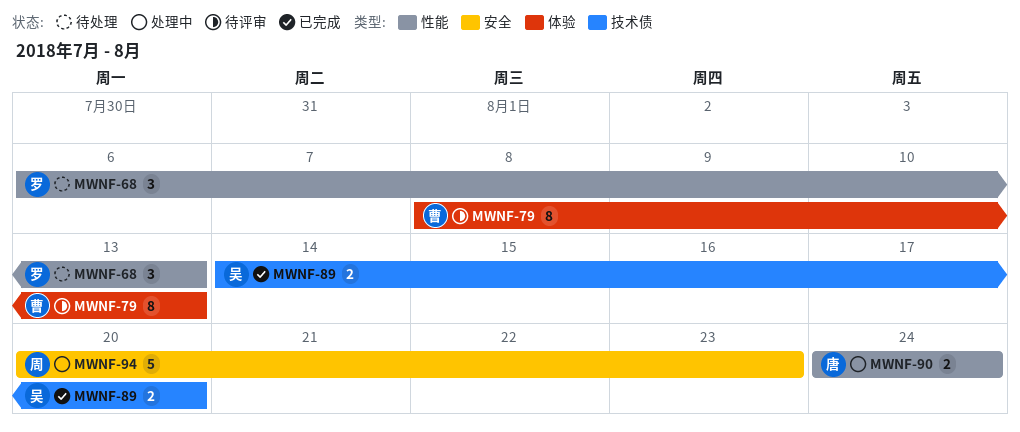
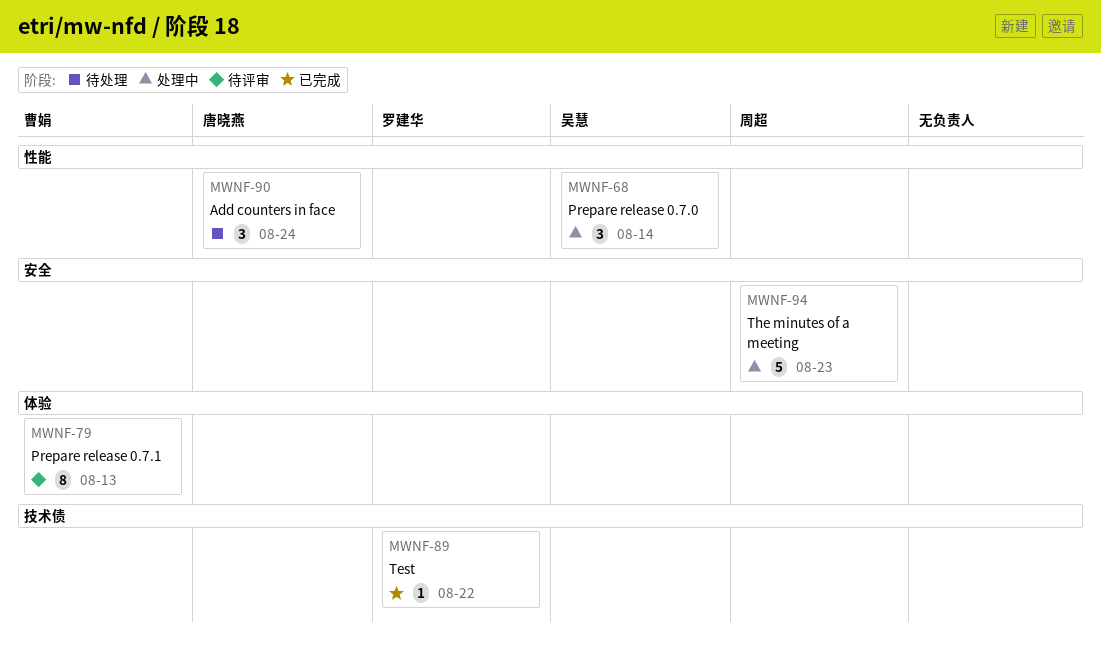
MWNF-68, status: 待处理 -> 处理中
MWNF-68, owner: 罗建华 -> 吴慧
MWNF-68, due: Aug 13 -> Aug 14
MWNF-89, owner: 吴慧 -> 罗建华
MWNF-89, estimate: 2 -> 1
MWNF-89, due: Aug 20 -> Aug 22
MWNF-90, status: 处理中 -> 待处理
MWNF-90, estimate: 2 -> 3

